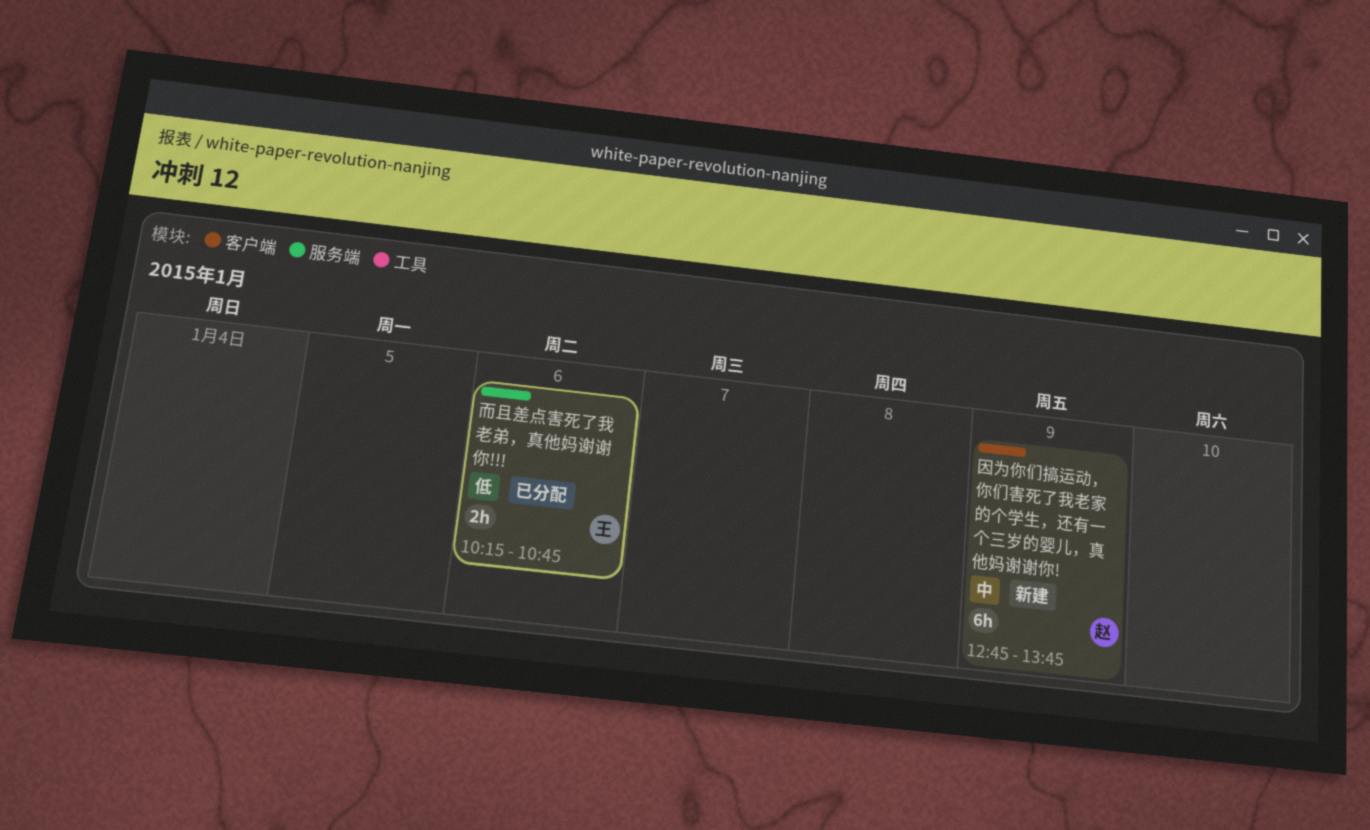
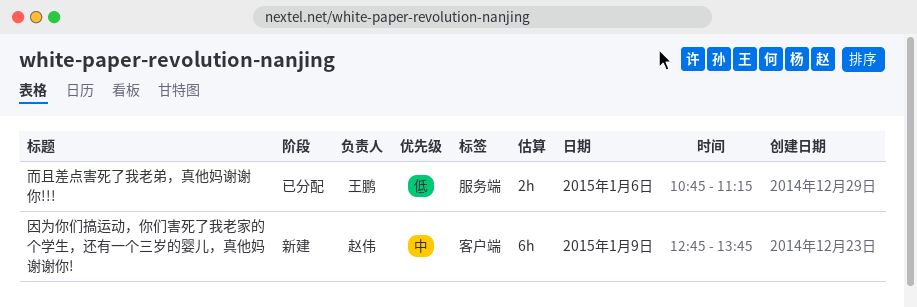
而且差点害死了我老弟，真他妈谢谢你!!!, begins: 10:15 -> 10:45
而且差点害死了我老弟，真他妈谢谢你!!!, ends: 10:45 -> 11:15

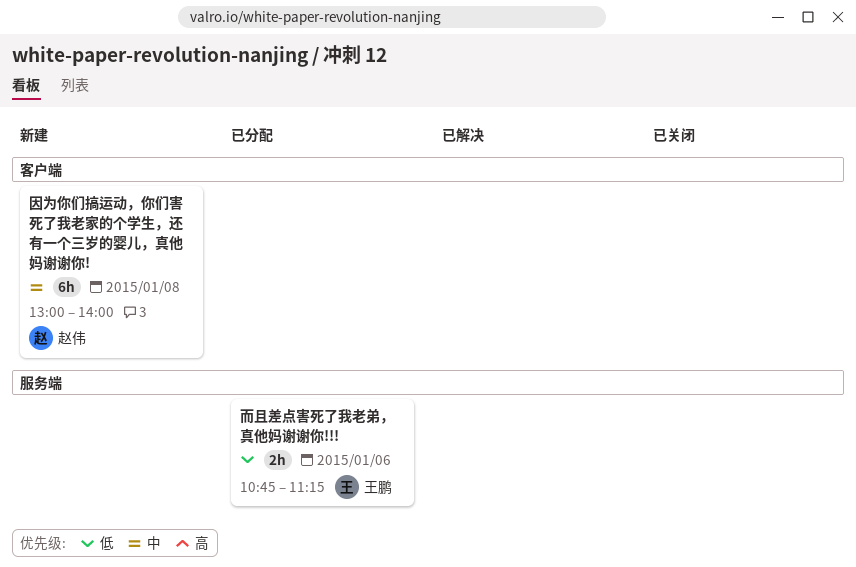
因为你们搞运动，你们害死了我老家的个学生，还有一个三岁的婴儿，真他妈谢谢你!, day: Jan 9 -> Jan 8
因为你们搞运动，你们害死了我老家的个学生，还有一个三岁的婴儿，真他妈谢谢你!, begins: 12:45 -> 13:00
因为你们搞运动，你们害死了我老家的个学生，还有一个三岁的婴儿，真他妈谢谢你!, ends: 13:45 -> 14:00

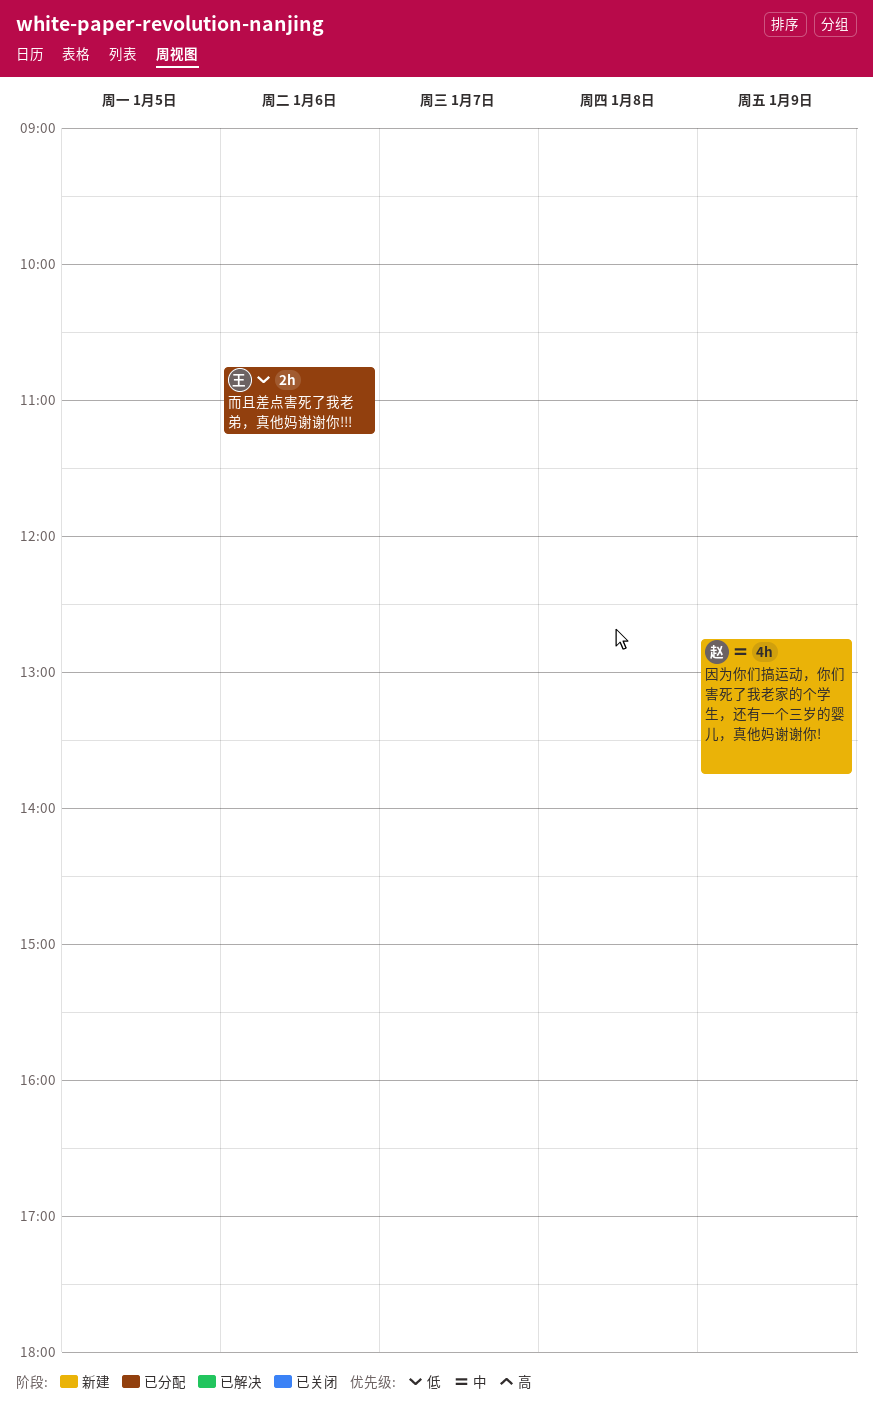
因为你们搞运动，你们害死了我老家的个学生，还有一个三岁的婴儿，真他妈谢谢你!, estimate: 6h -> 4h
因为你们搞运动，你们害死了我老家的个学生，还有一个三岁的婴儿，真他妈谢谢你!, day: Jan 8 -> Jan 9
因为你们搞运动，你们害死了我老家的个学生，还有一个三岁的婴儿，真他妈谢谢你!, begins: 13:00 -> 12:45
因为你们搞运动，你们害死了我老家的个学生，还有一个三岁的婴儿，真他妈谢谢你!, ends: 14:00 -> 13:45

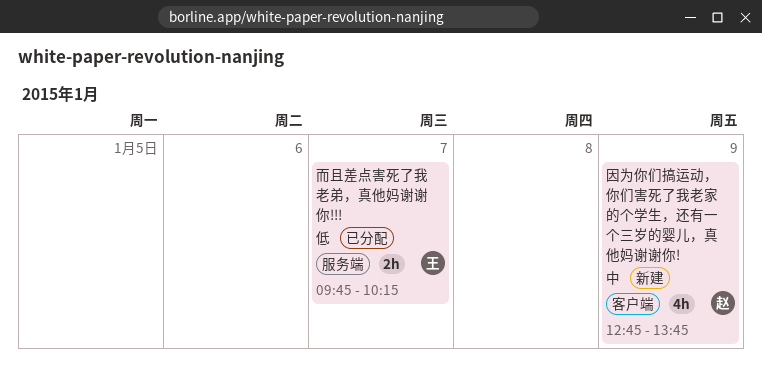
而且差点害死了我老弟，真他妈谢谢你!!!, day: Jan 6 -> Jan 7
而且差点害死了我老弟，真他妈谢谢你!!!, begins: 10:45 -> 09:45
而且差点害死了我老弟，真他妈谢谢你!!!, ends: 11:15 -> 10:15

